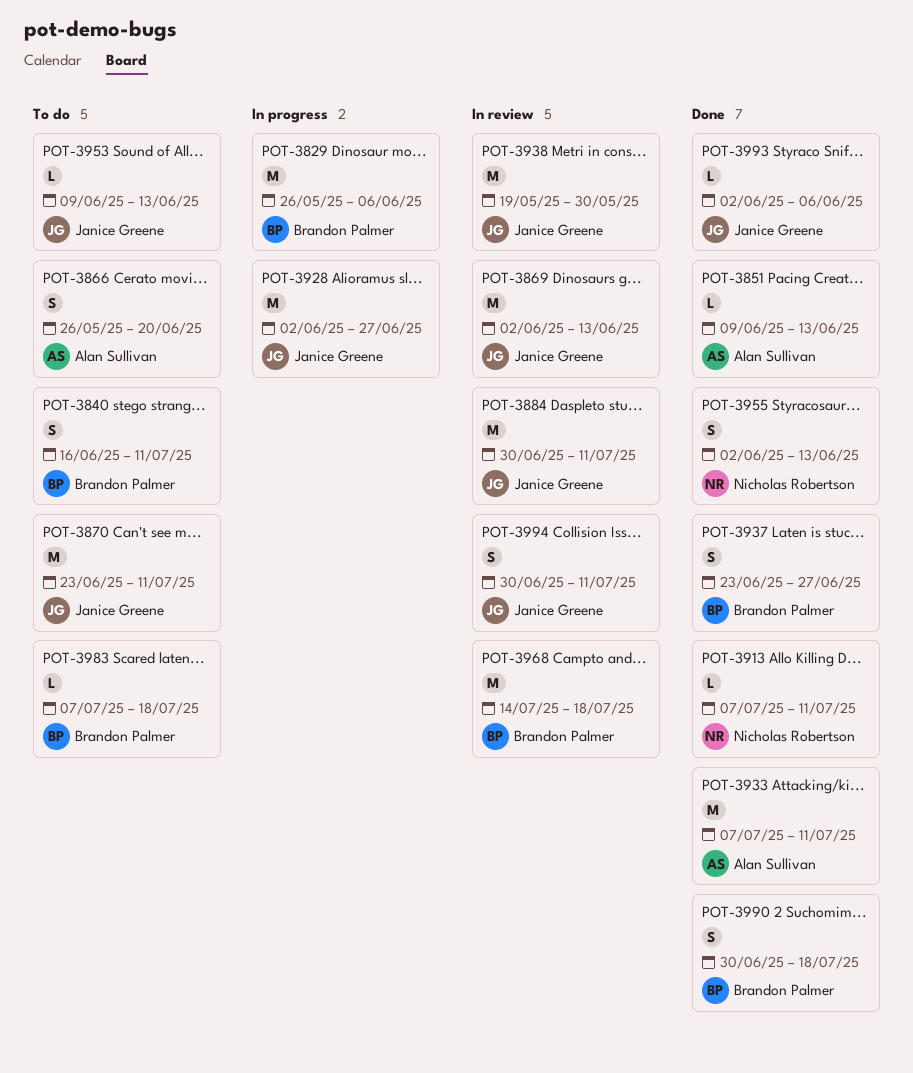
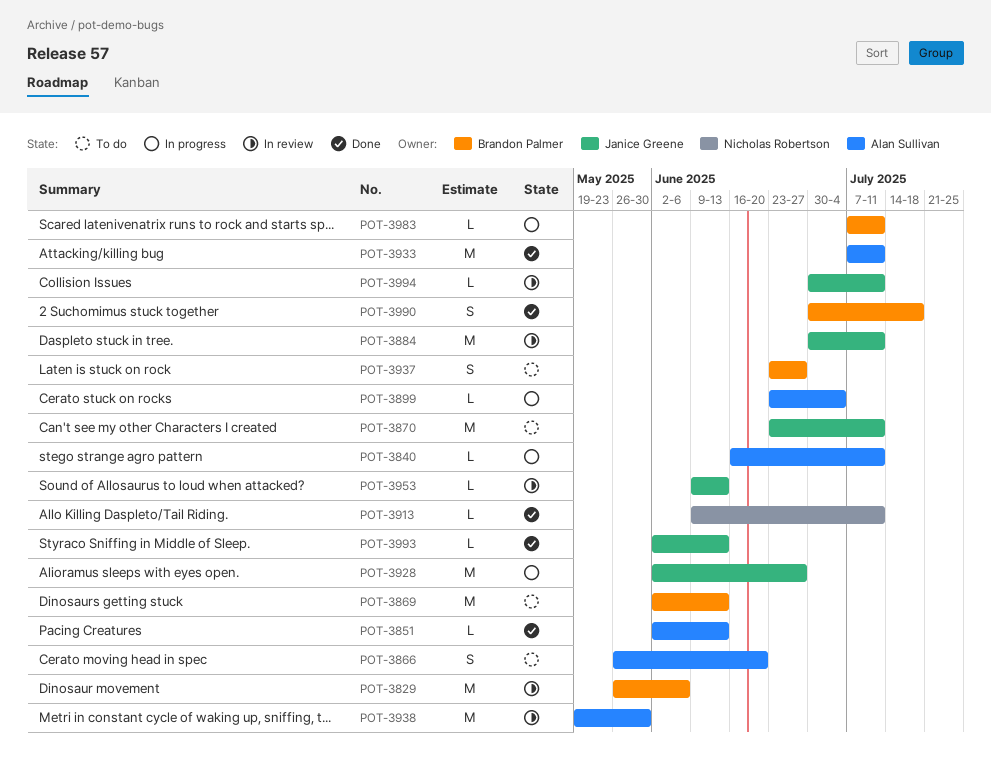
POT-3829, status: In progress -> In review
POT-3840, status: To do -> In progress
POT-3840, owner: Brandon Palmer -> Alan Sullivan
POT-3840, estimate: S -> L
POT-3851, start: Jun 9 -> Jun 2
POT-3869, status: In review -> To do
POT-3869, owner: Janice Greene -> Brandon Palmer
POT-3899: none -> present
POT-3913, start: Jul 7 -> Jun 9
POT-3937, status: Done -> To do
POT-3938, owner: Janice Greene -> Alan Sullivan
POT-3953, status: To do -> In review
POT-3955: present -> none
POT-3968: present -> none
POT-3983, status: To do -> In progress
POT-3983, due: Jul 18 -> Jul 11
POT-3993, due: Jun 6 -> Jun 13
POT-3994, estimate: S -> L

